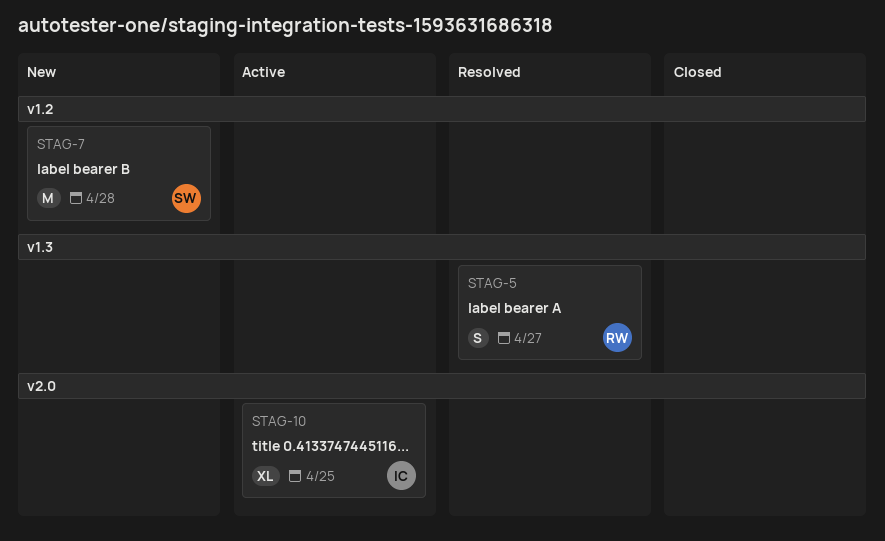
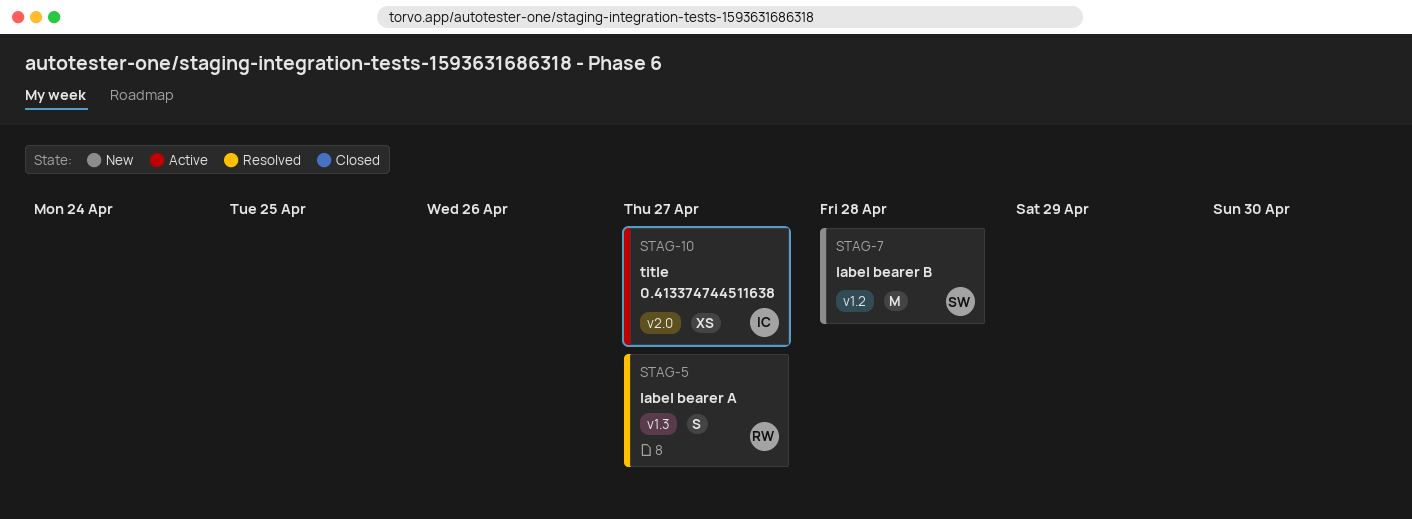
STAG-10, estimate: XL -> XS
STAG-10, due: Apr 25 -> Apr 27

